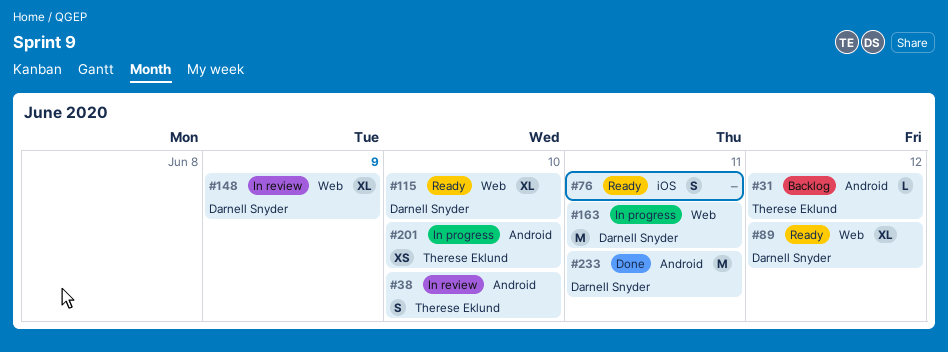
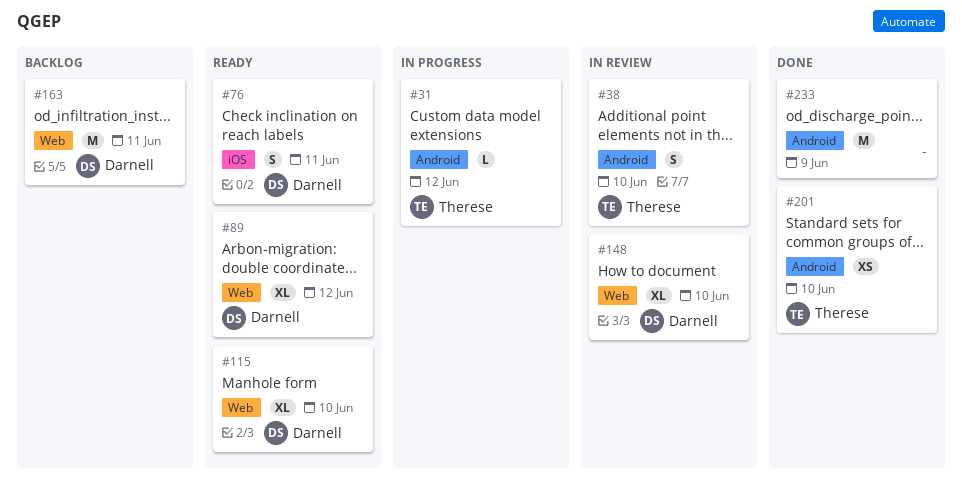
#31, status: Backlog -> In progress
#76, owner: none -> Darnell Snyder
#148, due: Jun 9 -> Jun 10
#163, status: In progress -> Backlog
#201, status: In progress -> Done
#233, owner: Darnell Snyder -> none
#233, due: Jun 11 -> Jun 9

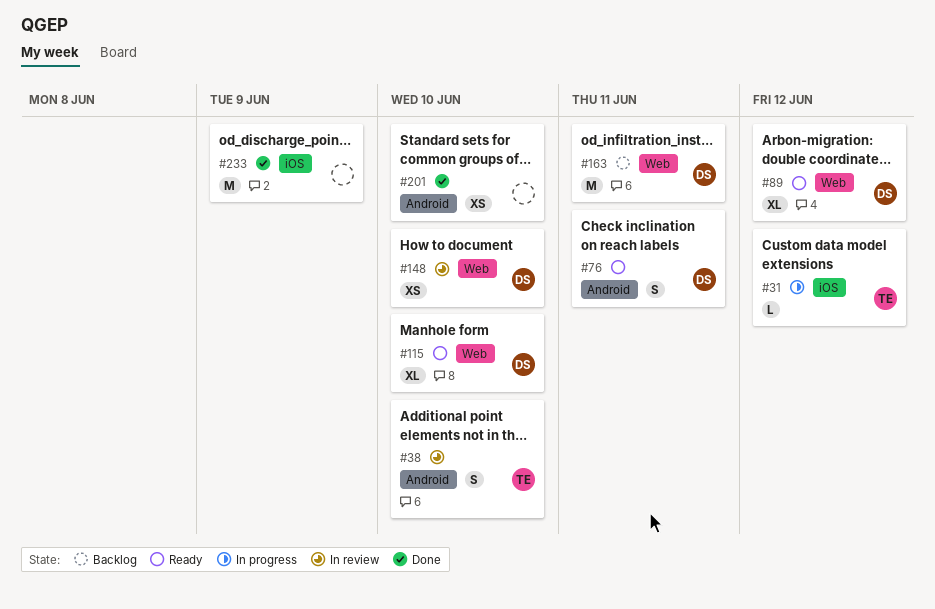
#31, label: Android -> iOS
#76, label: iOS -> Android
#148, estimate: XL -> XS
#201, owner: Therese -> none
#233, label: Android -> iOS

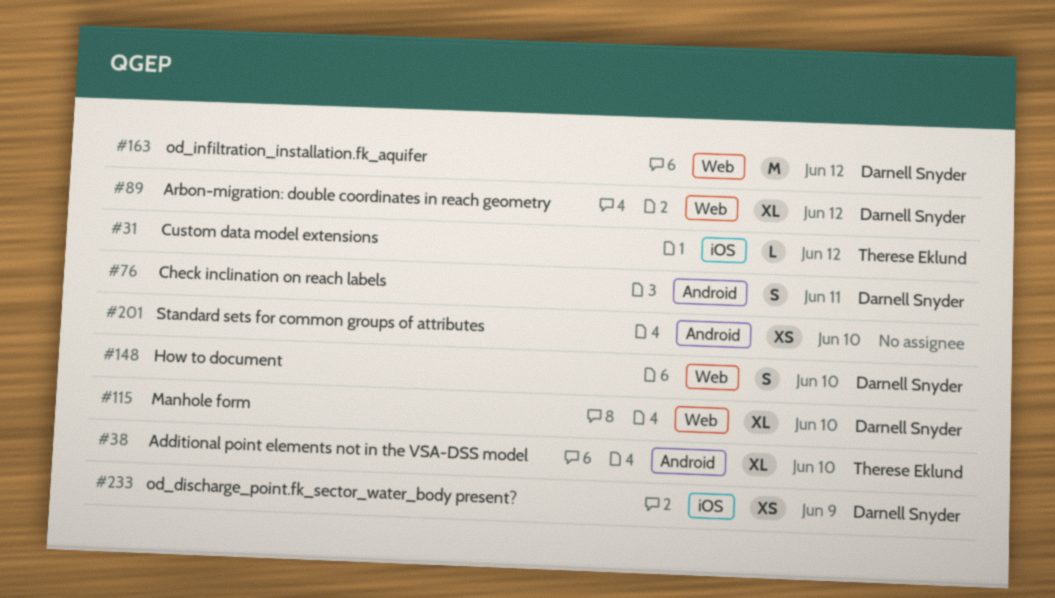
#38, estimate: S -> XL
#148, estimate: XS -> S
#163, due: Jun 11 -> Jun 12
#233, owner: none -> Darnell Snyder
#233, estimate: M -> XS

